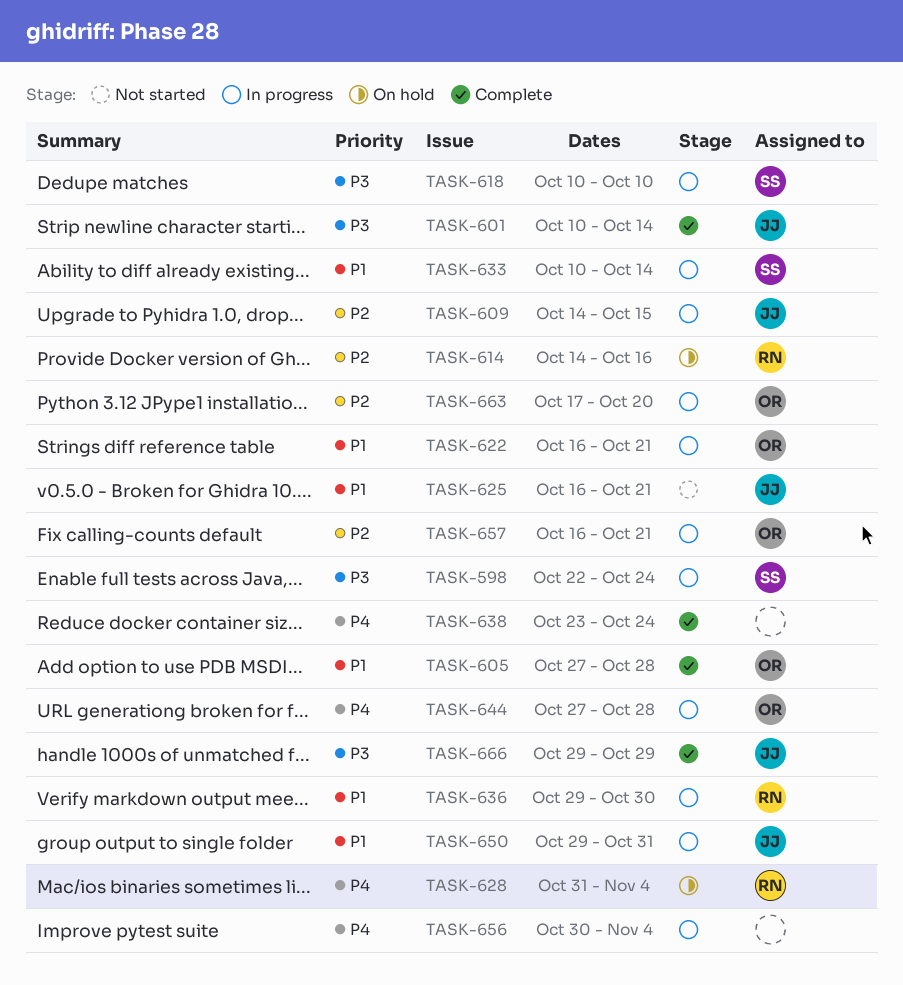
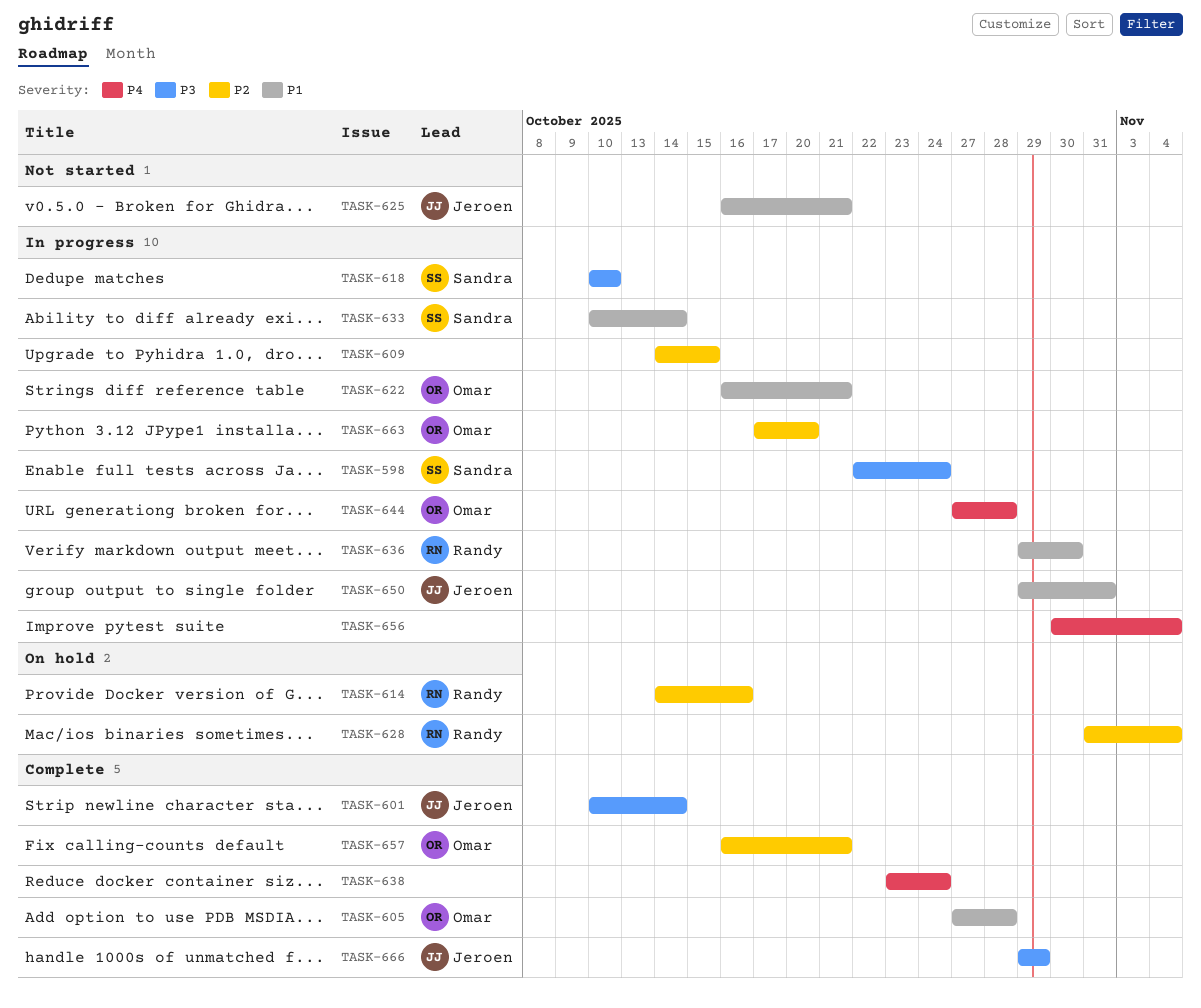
TASK-609, owner: Jeroen -> none
TASK-628, priority: P4 -> P2
TASK-657, status: In progress -> Complete

